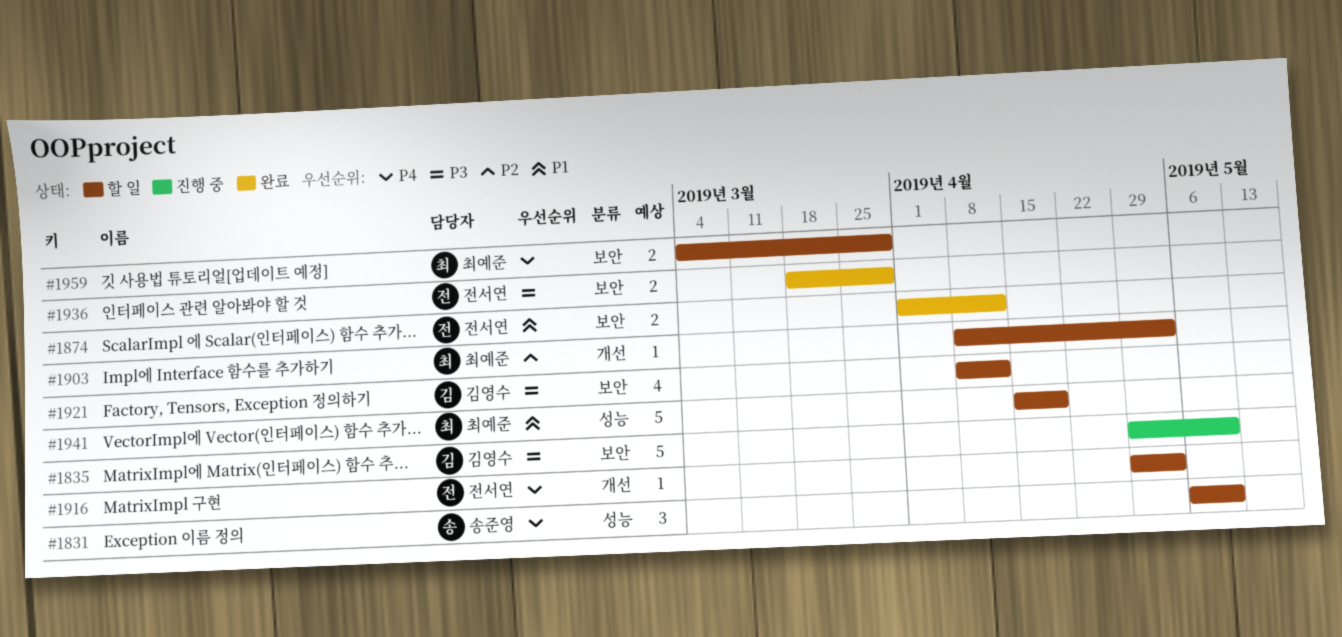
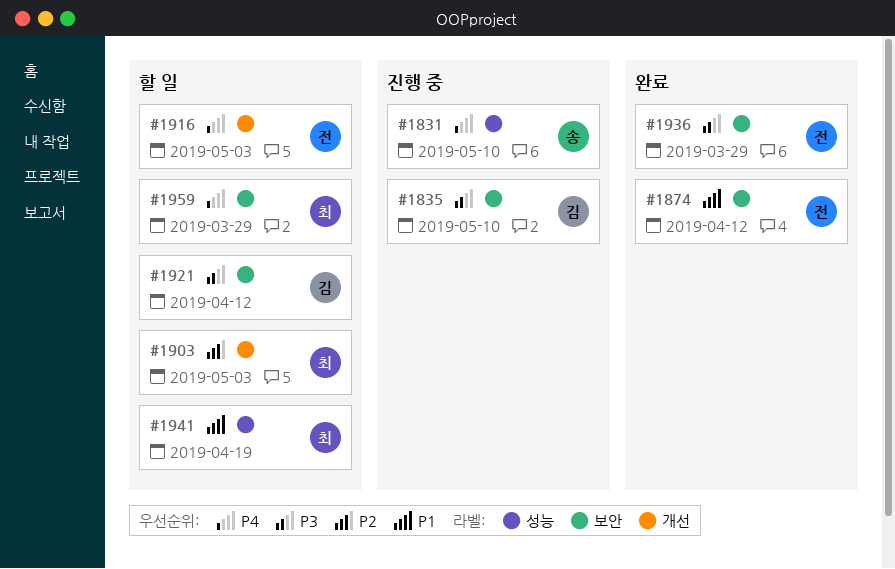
#1831, status: 할 일 -> 진행 중

